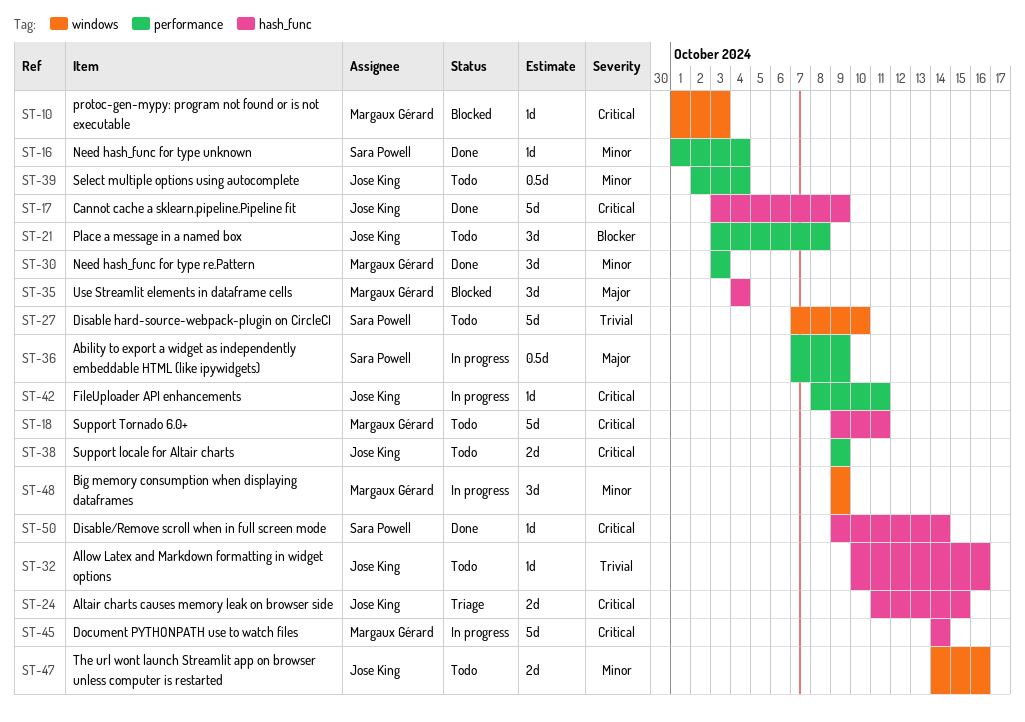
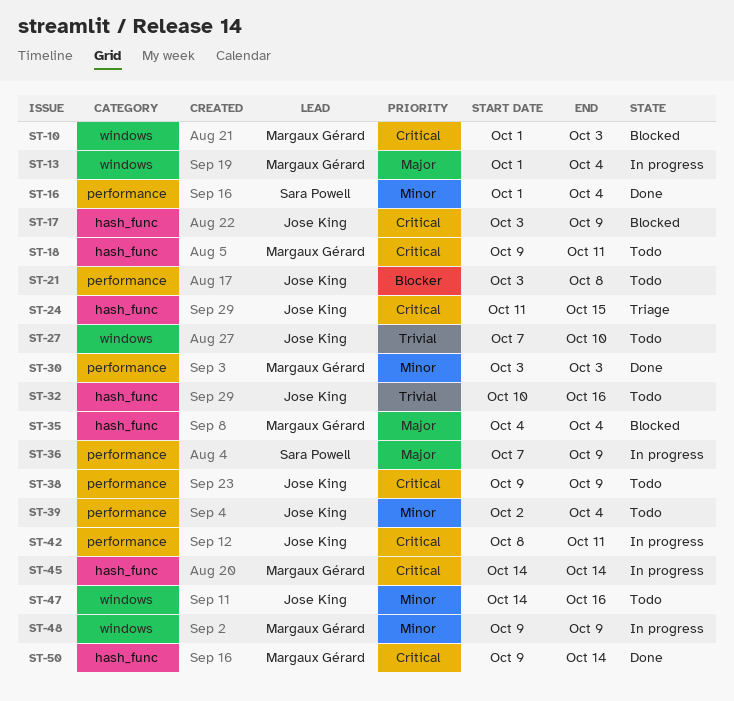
ST-13: none -> present
ST-17, status: Done -> Blocked
ST-27, owner: Sara Powell -> Jose King
ST-50, owner: Sara Powell -> Margaux Gérard

